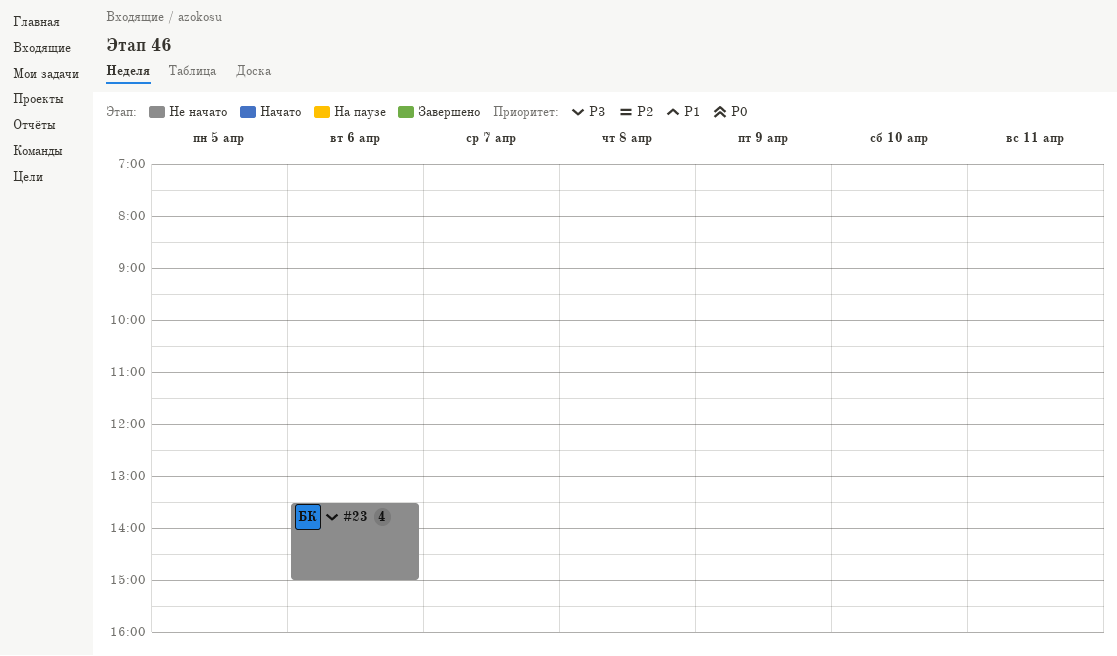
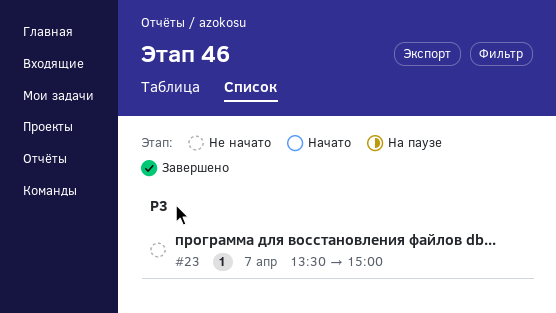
#23, estimate: 4 -> 1
#23, day: Apr 6 -> Apr 7

